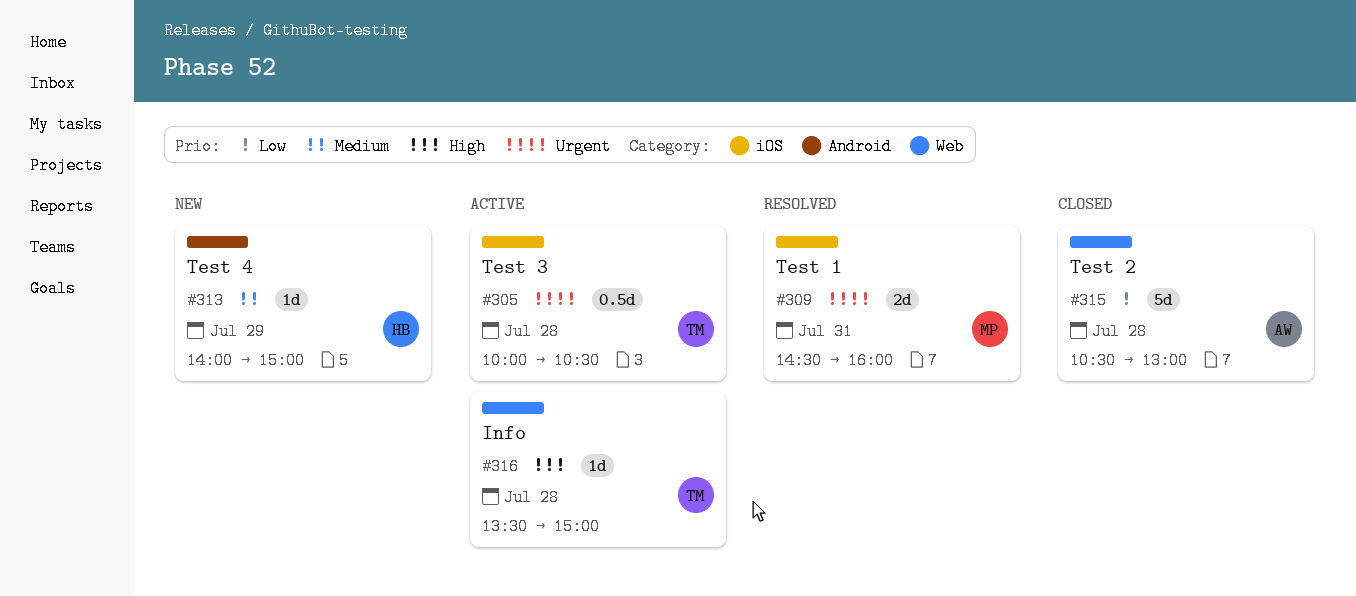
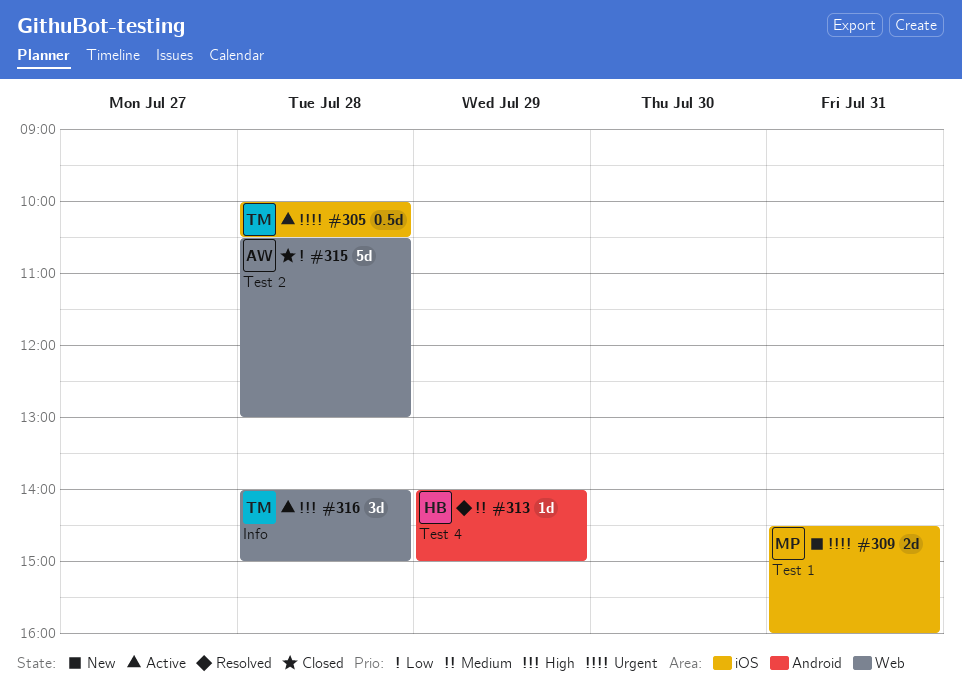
#309, status: Resolved -> New
#313, status: New -> Resolved
#316, estimate: 1d -> 3d
#316, begins: 13:30 -> 14:00

